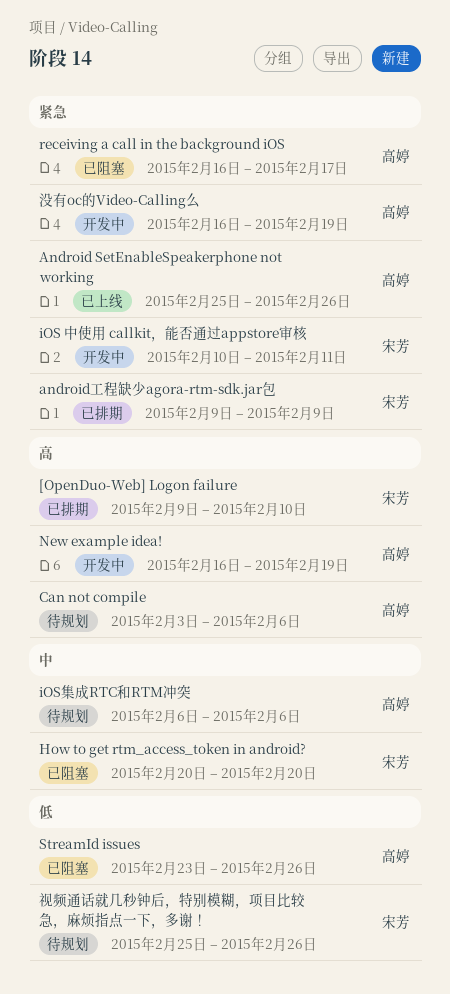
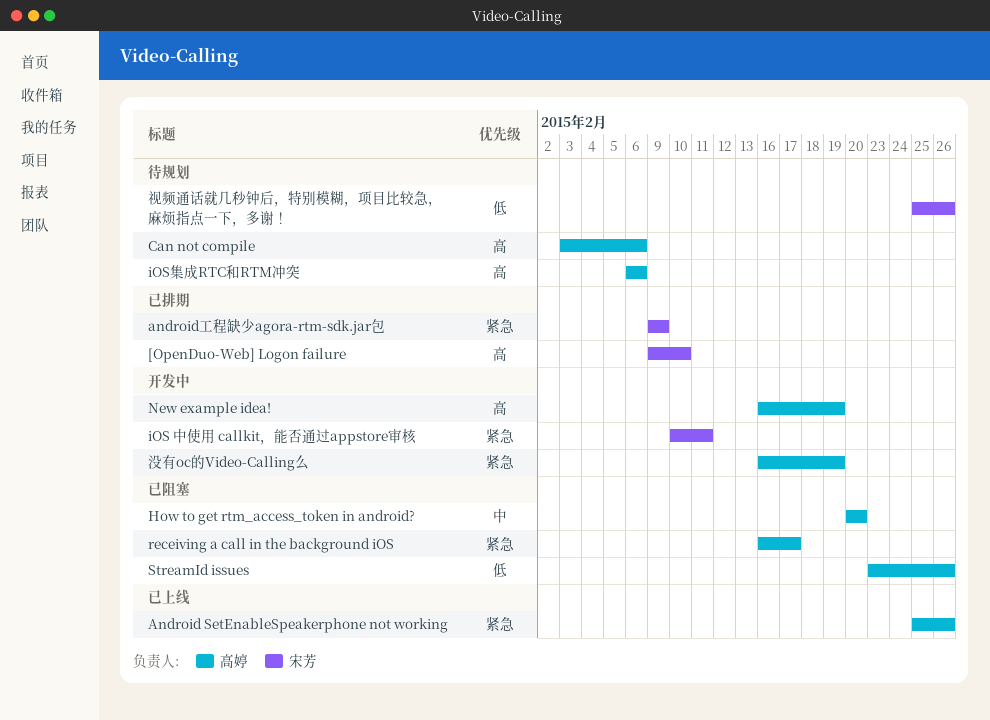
How to get rtm_access_token in android?, owner: 宋芳 -> 高婷
iOS集成RTC和RTM冲突, priority: 中 -> 高

